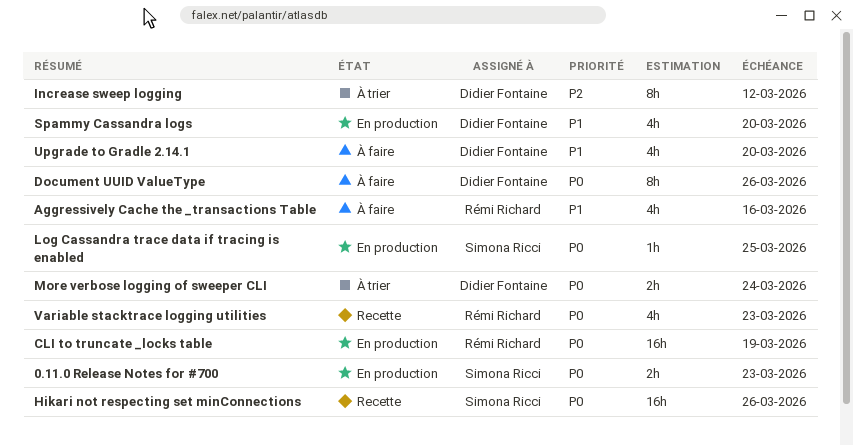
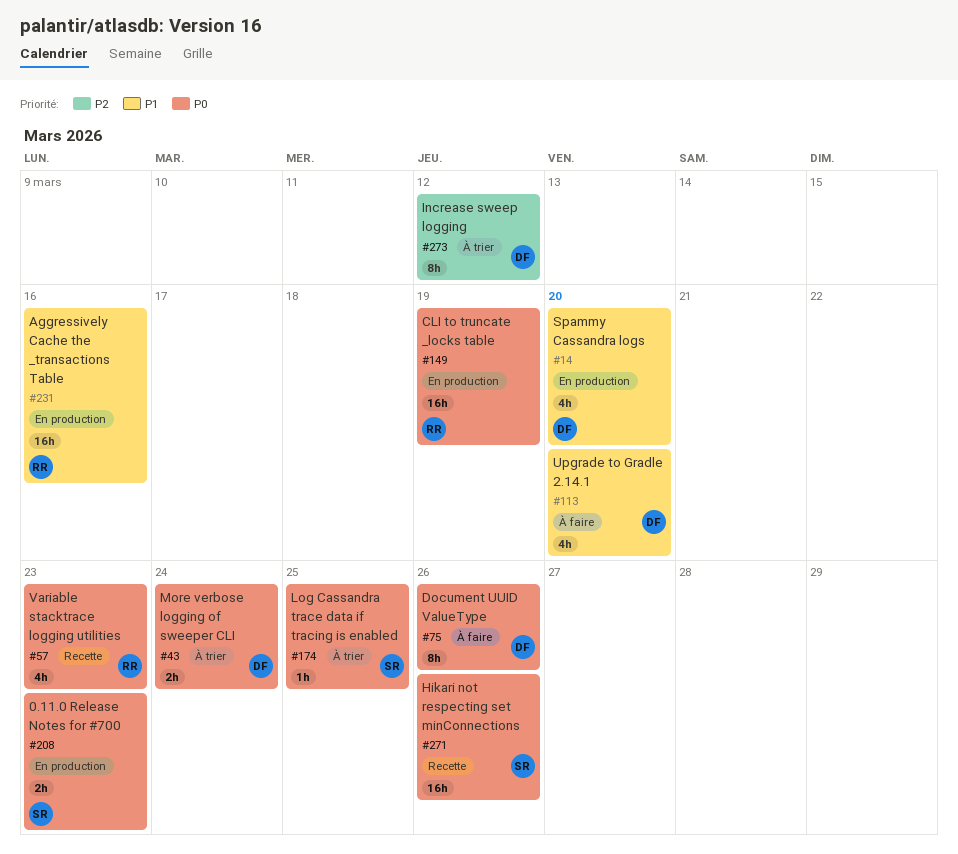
Aggressively Cache the _transactions Table, status: À faire -> En production
Aggressively Cache the _transactions Table, estimate: 4h -> 16h
Log Cassandra trace data if tracing is enabled, status: En production -> À trier

